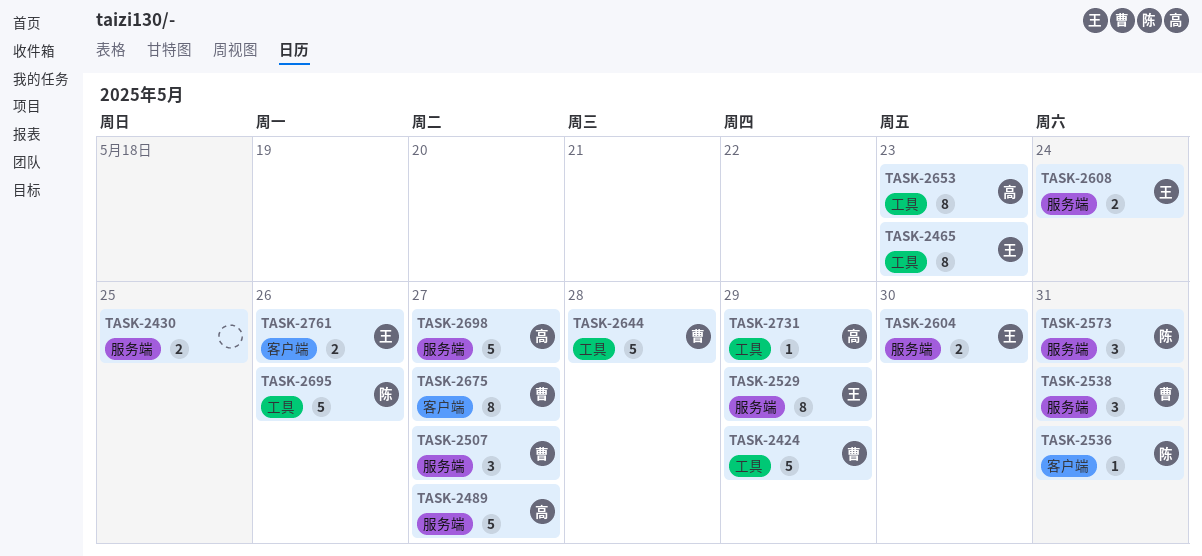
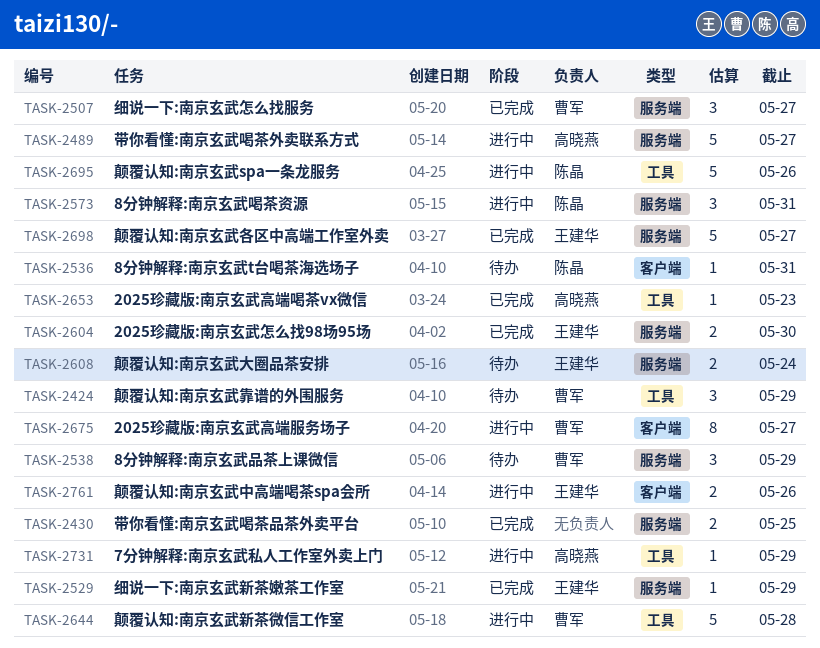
TASK-2424, estimate: 5 -> 3
TASK-2465: present -> none
TASK-2529, estimate: 8 -> 1
TASK-2538, due: May 31 -> May 29
TASK-2653, estimate: 8 -> 1
TASK-2698, owner: 高晓燕 -> 王建华

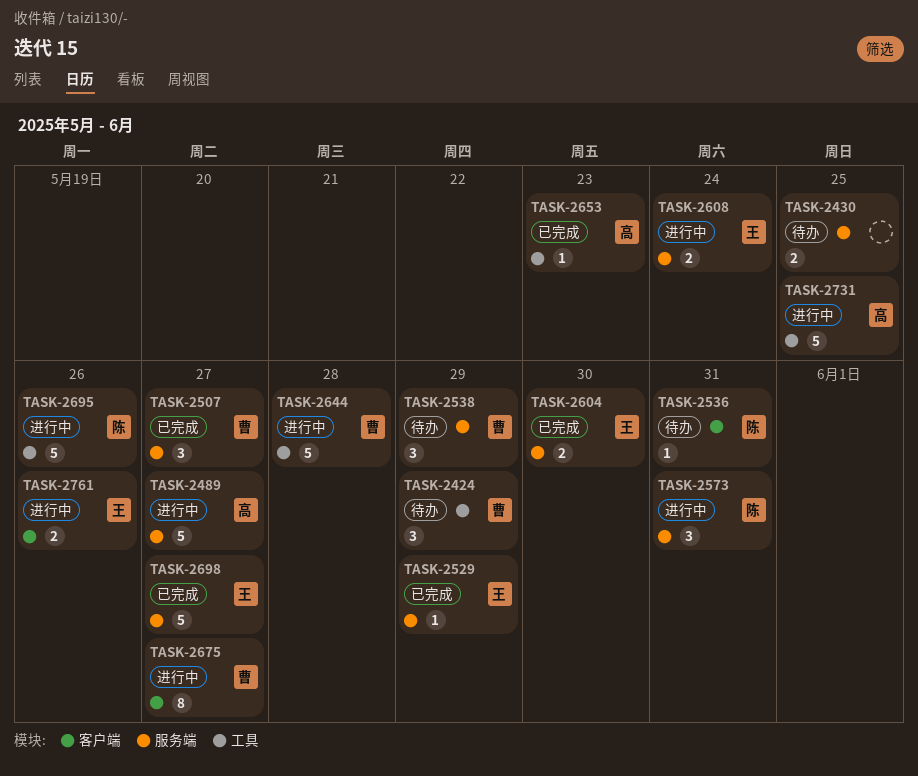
TASK-2430, status: 已完成 -> 待办
TASK-2608, status: 待办 -> 进行中
TASK-2731, estimate: 1 -> 5
TASK-2731, due: May 29 -> May 25

